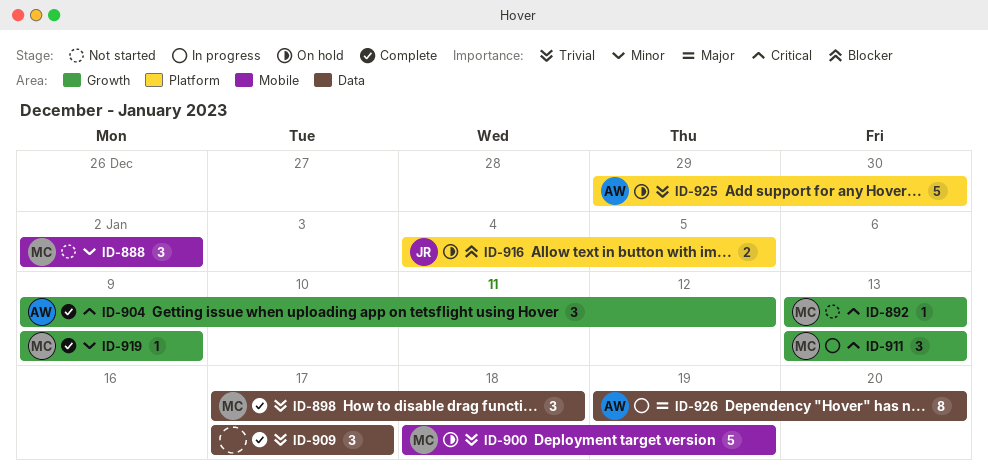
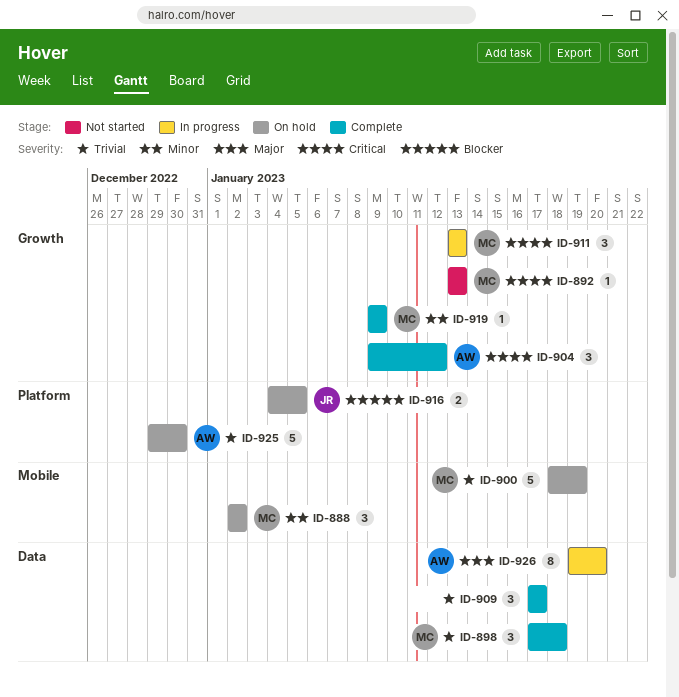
ID-888, status: Not started -> On hold

